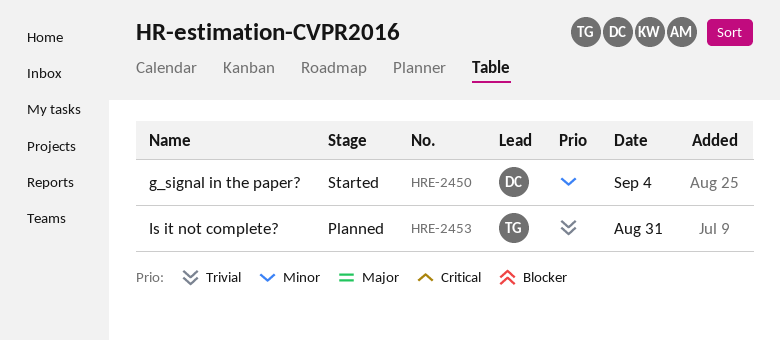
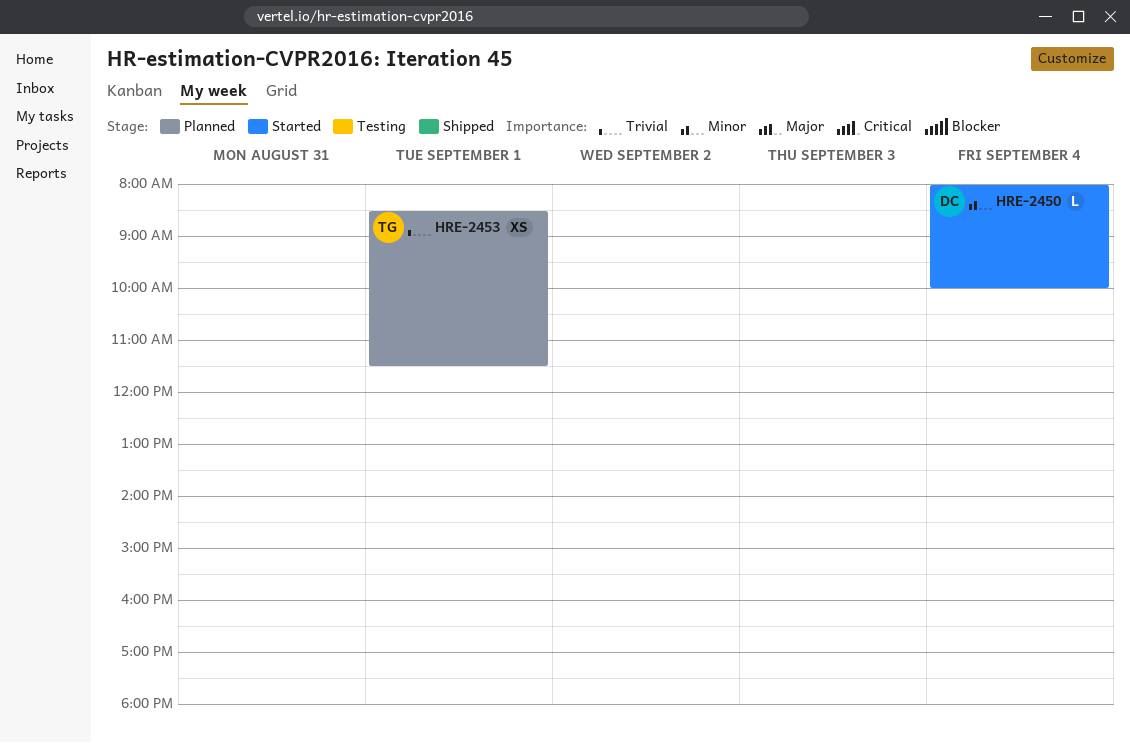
HRE-2453, day: Aug 31 -> Sep 1

